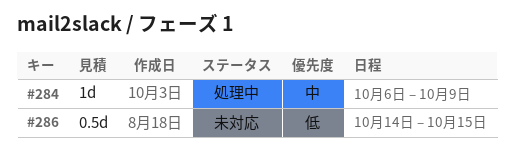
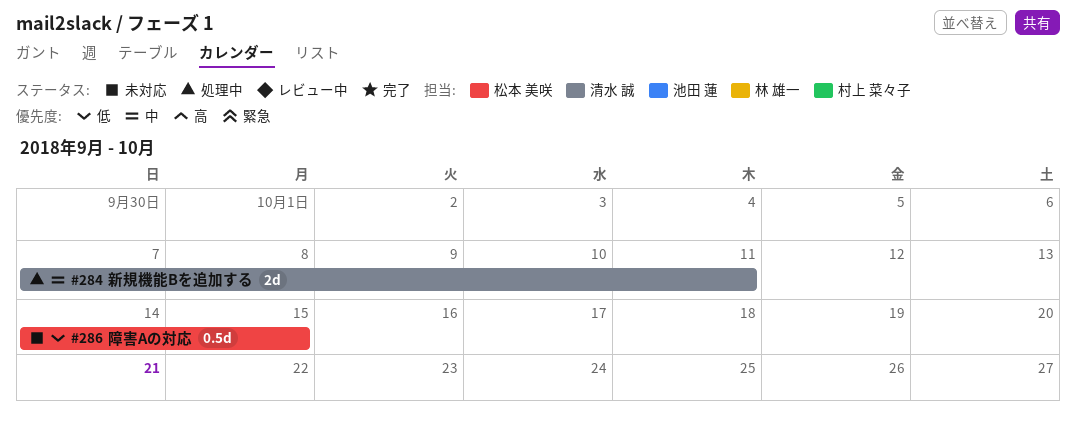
#284, estimate: 1d -> 2d
#284, start: Oct 6 -> Oct 7
#284, due: Oct 9 -> Oct 11

